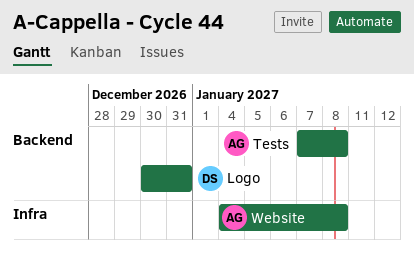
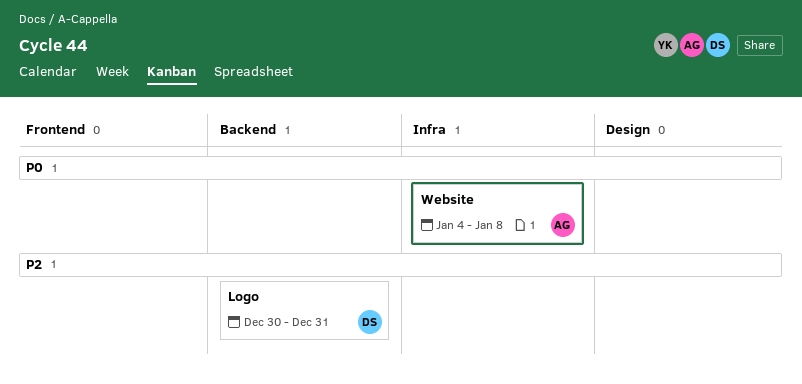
Tests: present -> none

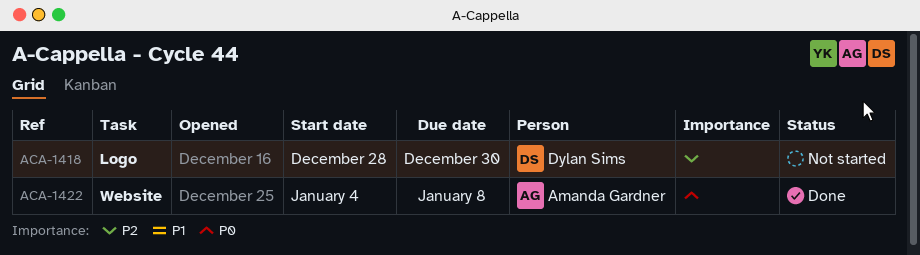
Logo, start: Dec 30 -> Dec 28
Logo, due: Dec 31 -> Dec 30

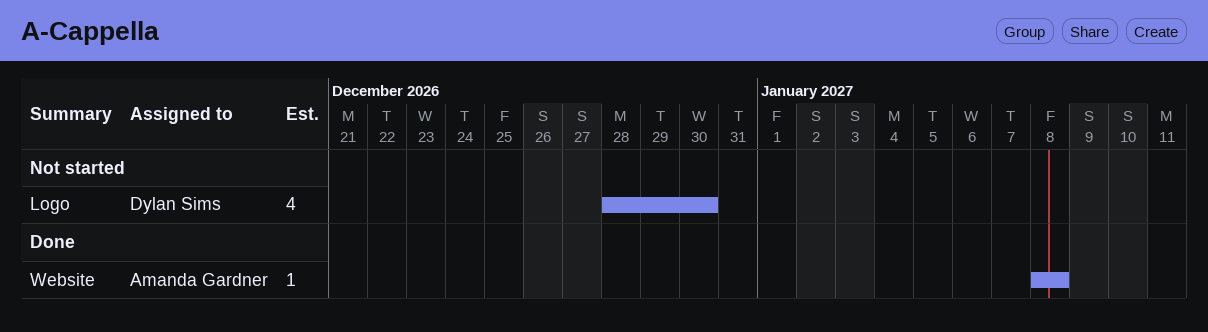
Website, start: Jan 4 -> Jan 8

